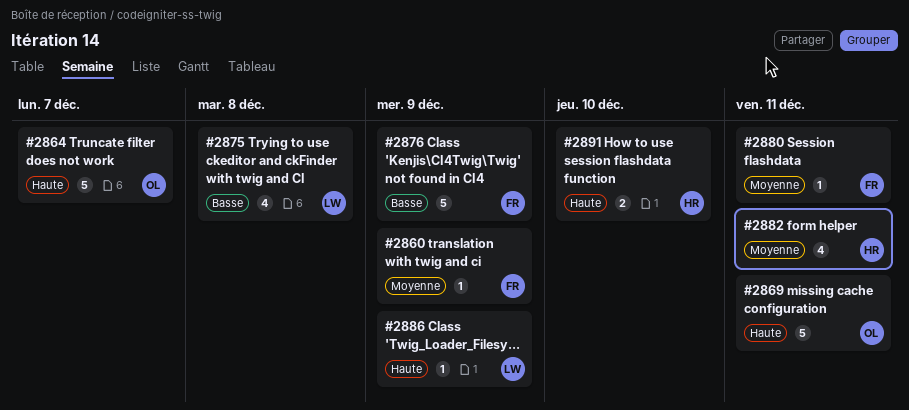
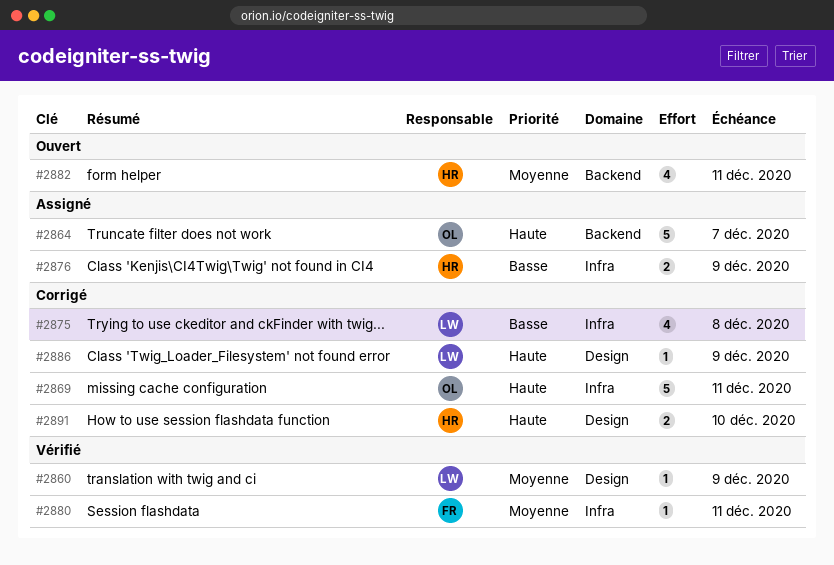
#2860, owner: FR -> LW
#2876, owner: FR -> HR
#2876, estimate: 5 -> 2

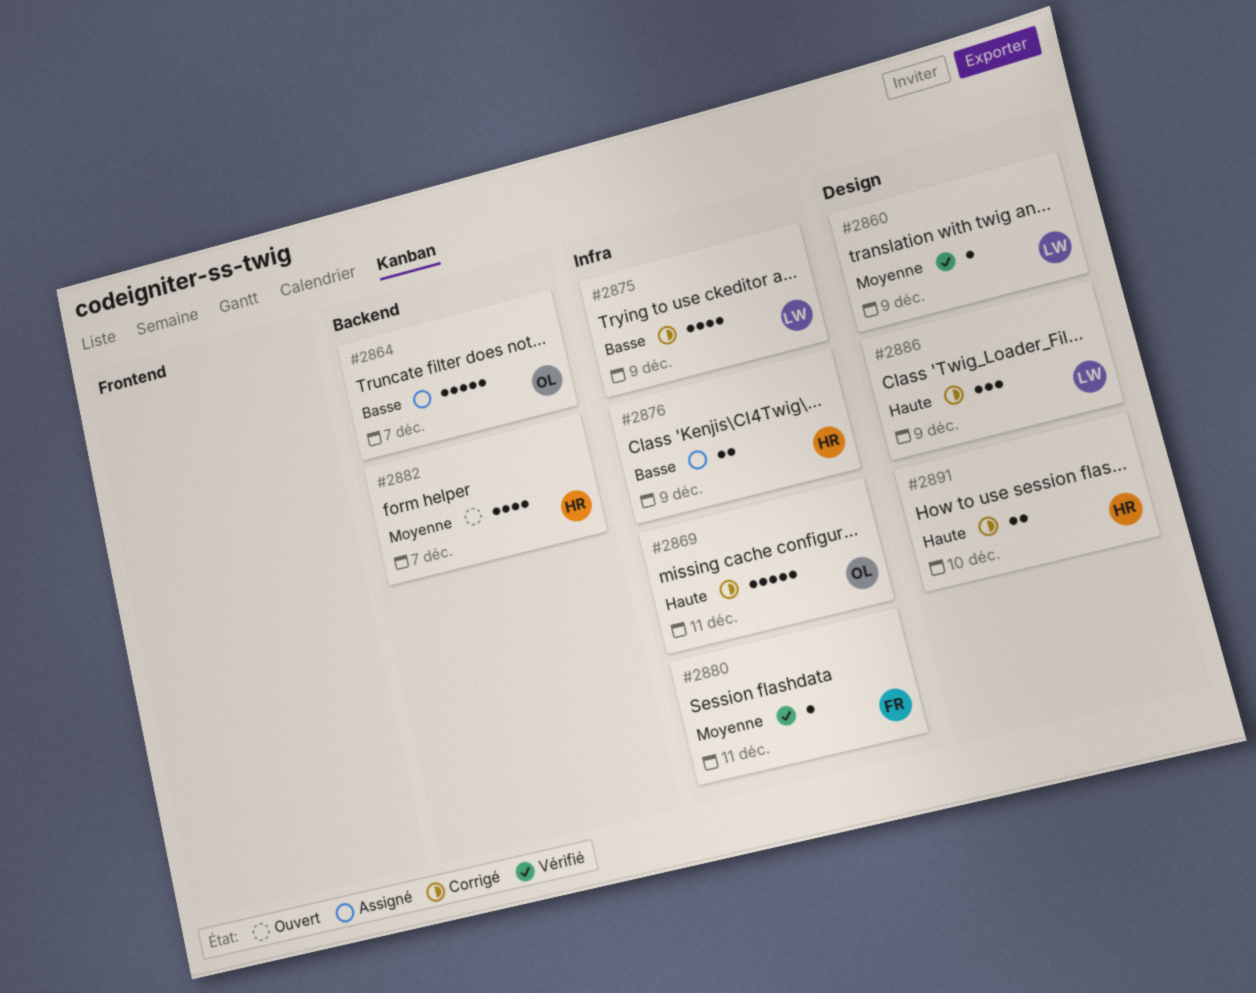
#2864, priority: Haute -> Basse
#2875, due: Dec 8 -> Dec 9
#2882, due: Dec 11 -> Dec 7
#2886, estimate: 1 -> 3

